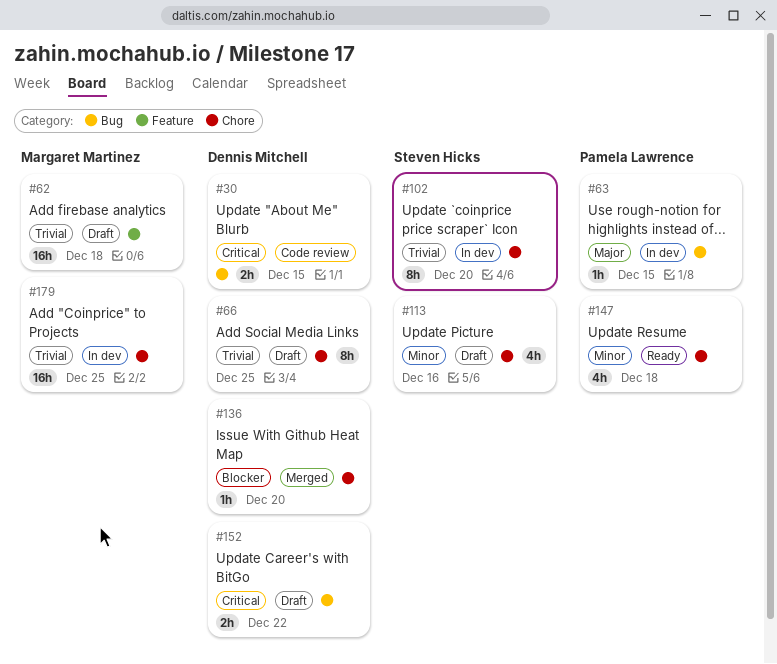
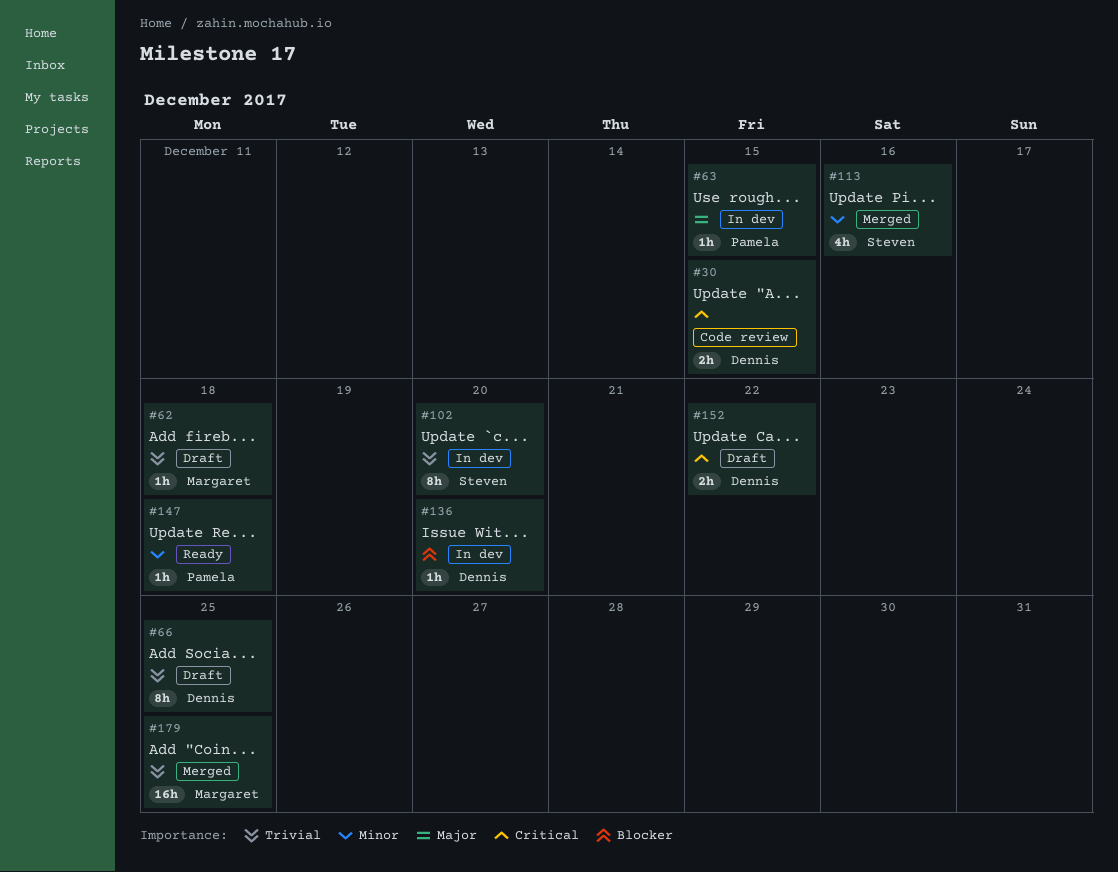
#62, estimate: 16h -> 1h
#113, status: Draft -> Merged
#136, status: Merged -> In dev
#147, estimate: 4h -> 1h
#179, status: In dev -> Merged

